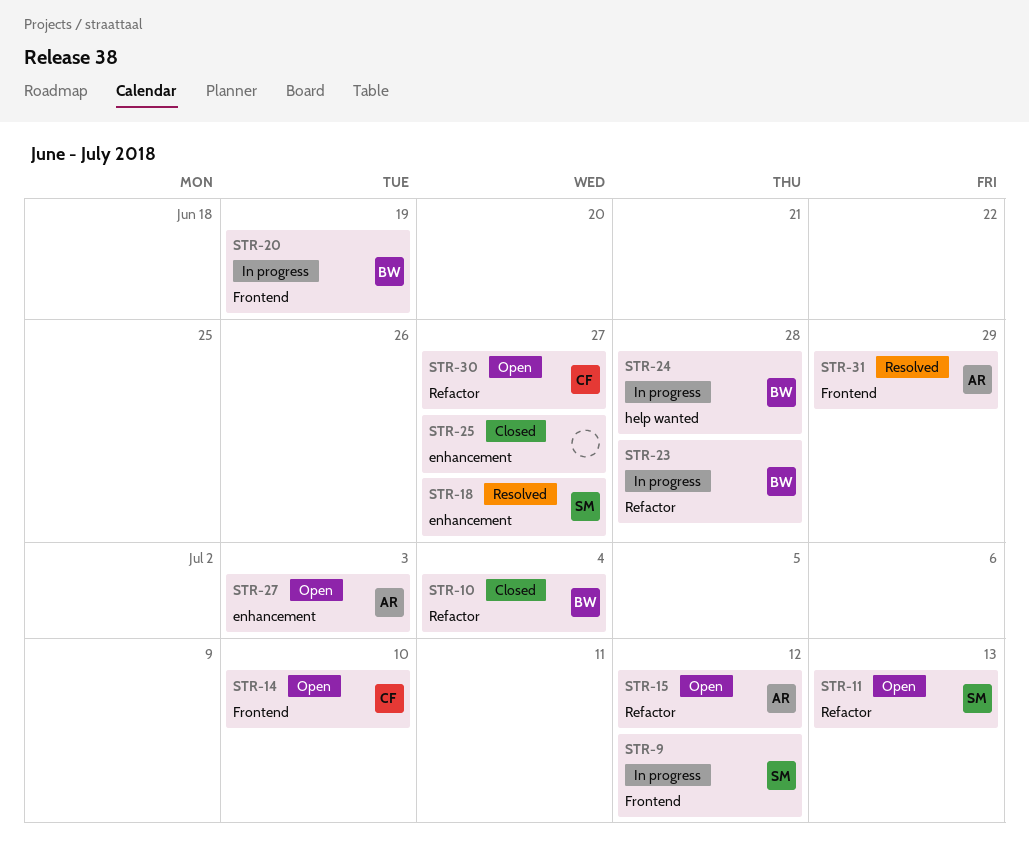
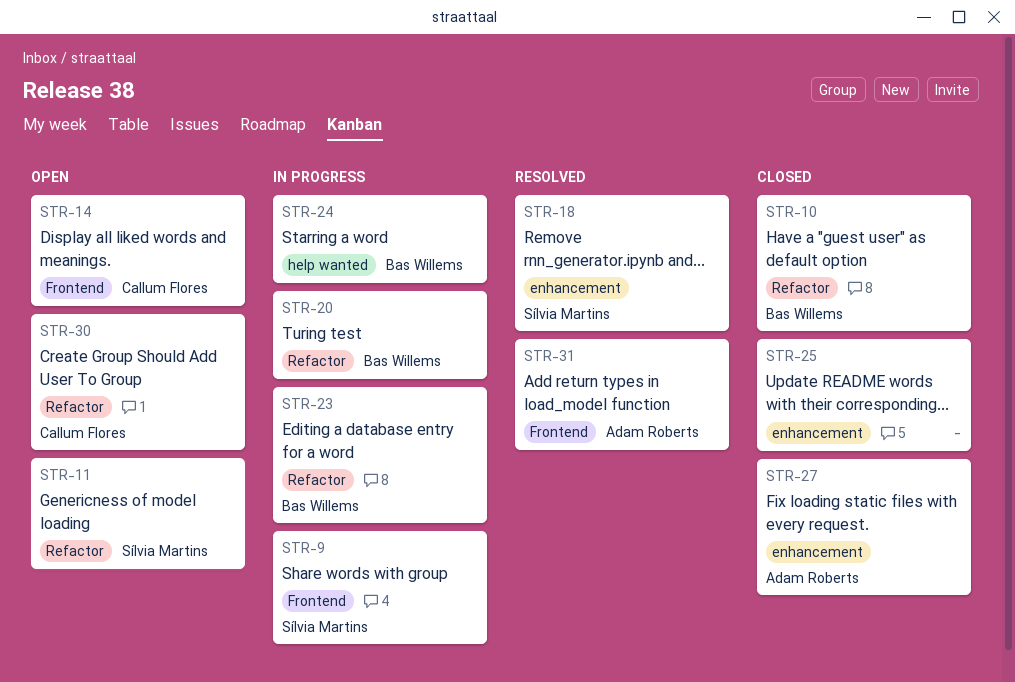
STR-15: present -> none
STR-20, label: Frontend -> Refactor
STR-27, status: Open -> Closed

